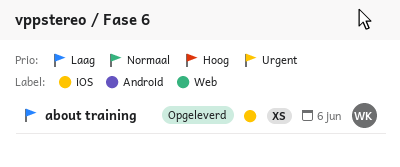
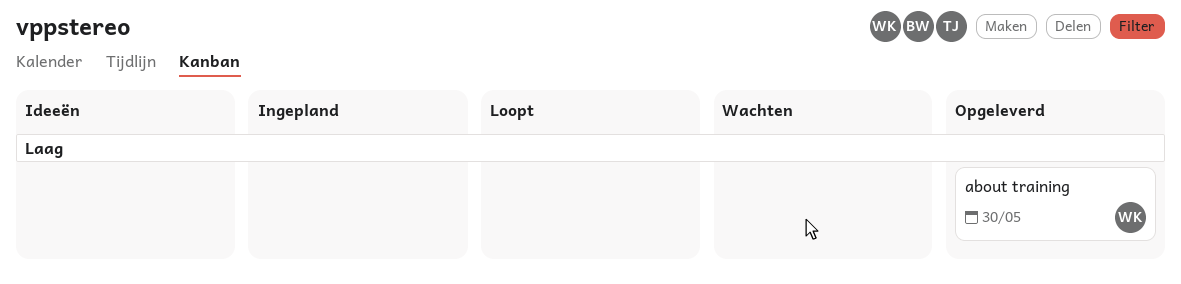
about training, due: Jun 6 -> May 30

